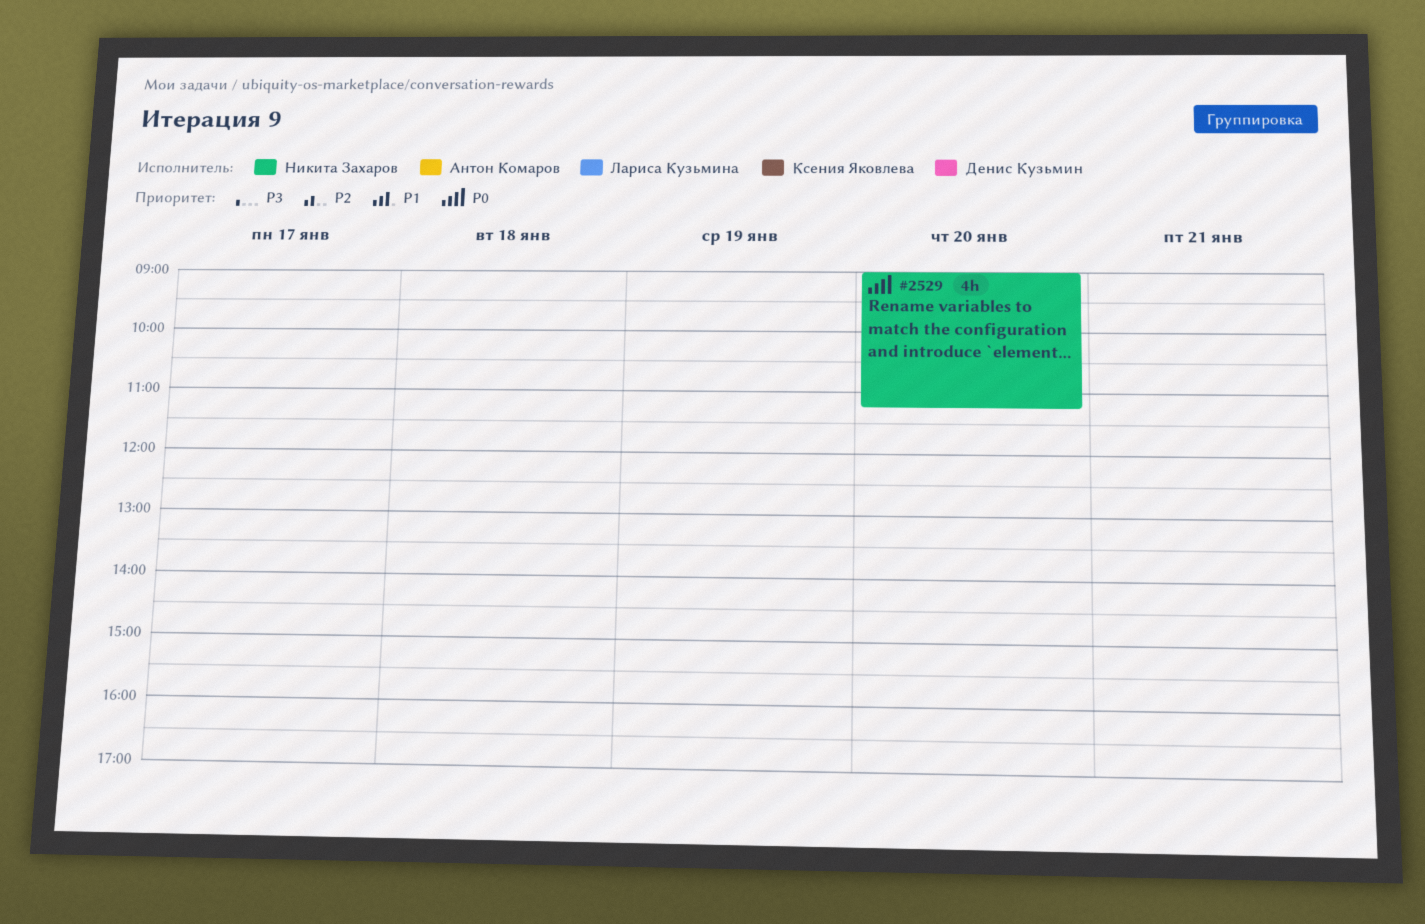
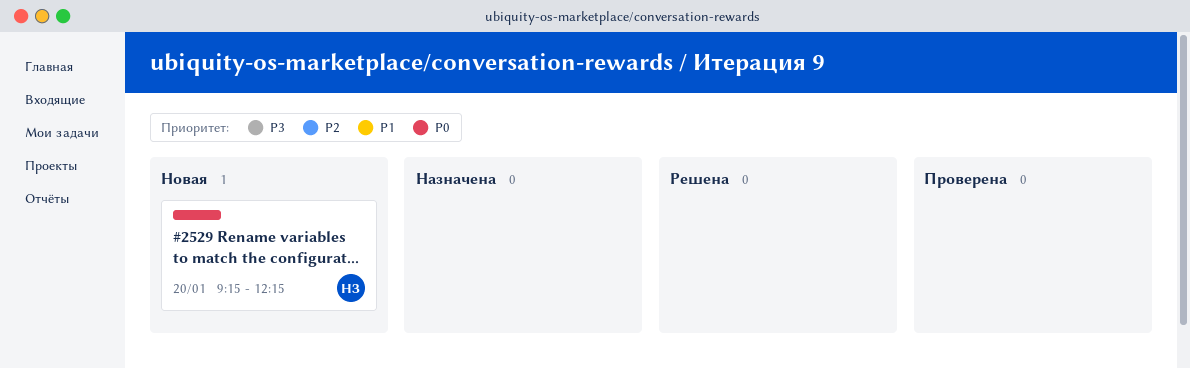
#2529, begins: 09:00 -> 09:15
#2529, ends: 11:15 -> 12:15

